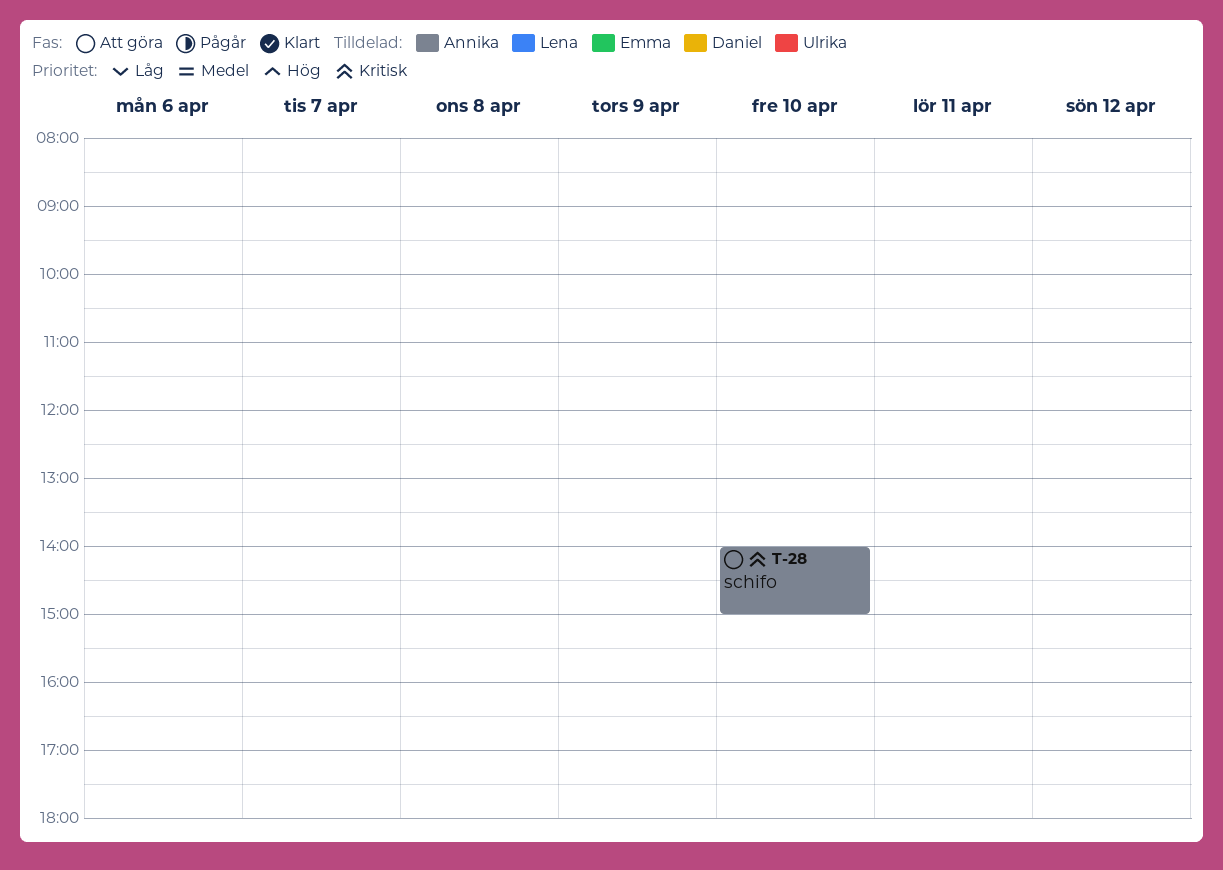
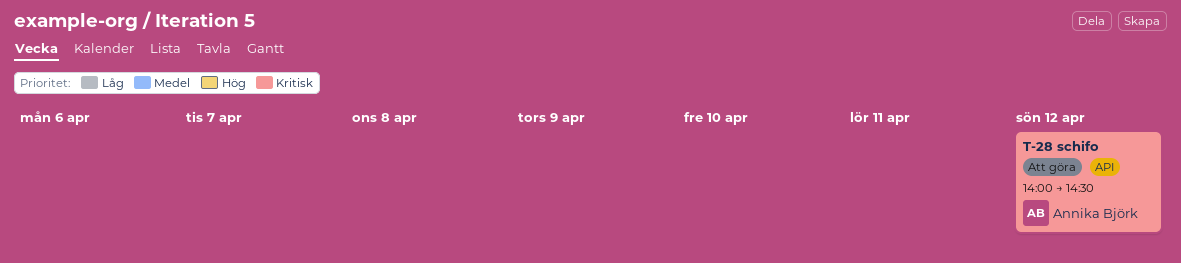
T-28, day: Apr 10 -> Apr 12
T-28, ends: 15:00 -> 14:30

